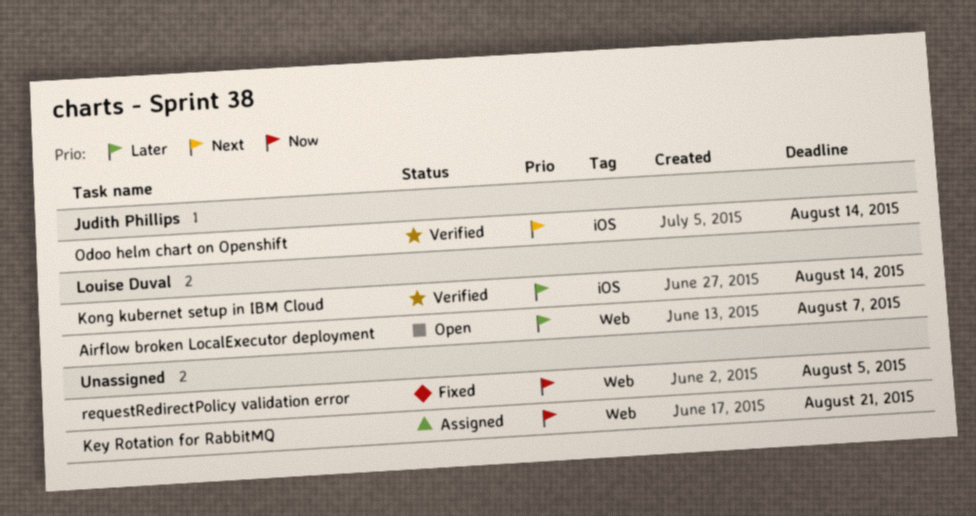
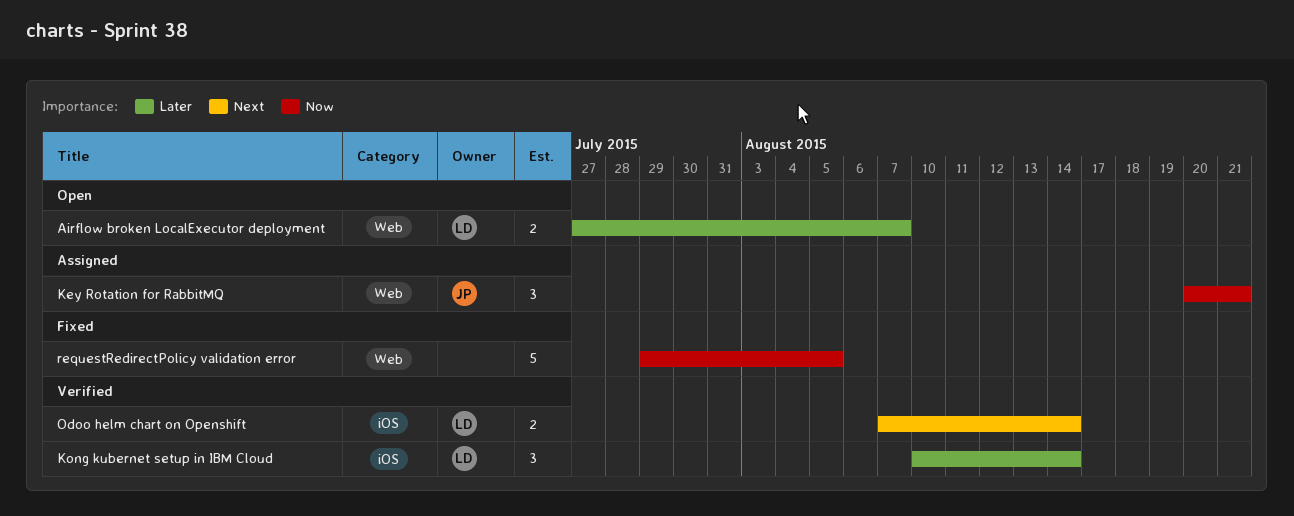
Key Rotation for RabbitMQ, owner: none -> Judith Phillips
Odoo helm chart on Openshift, owner: Judith Phillips -> Louise Duval

